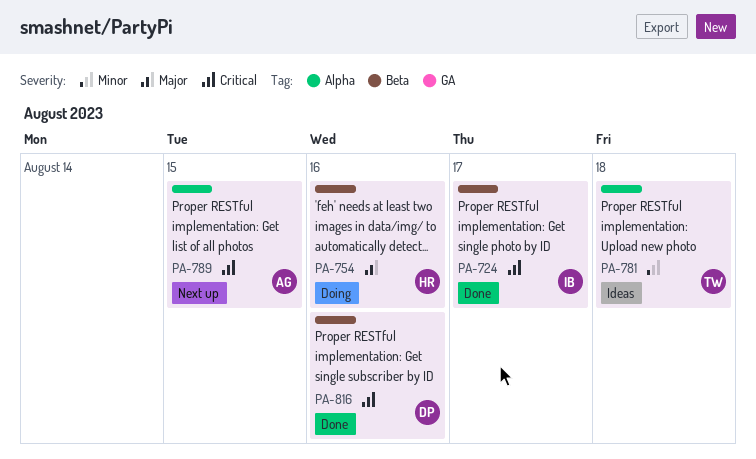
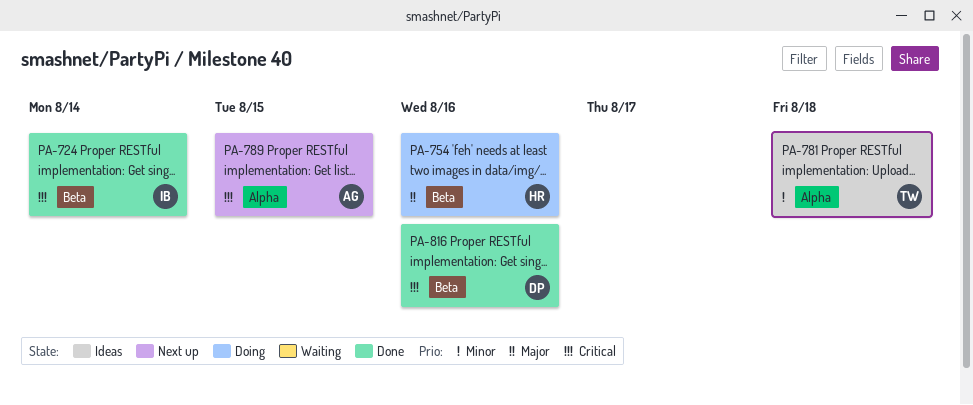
PA-724, due: Aug 17 -> Aug 14

